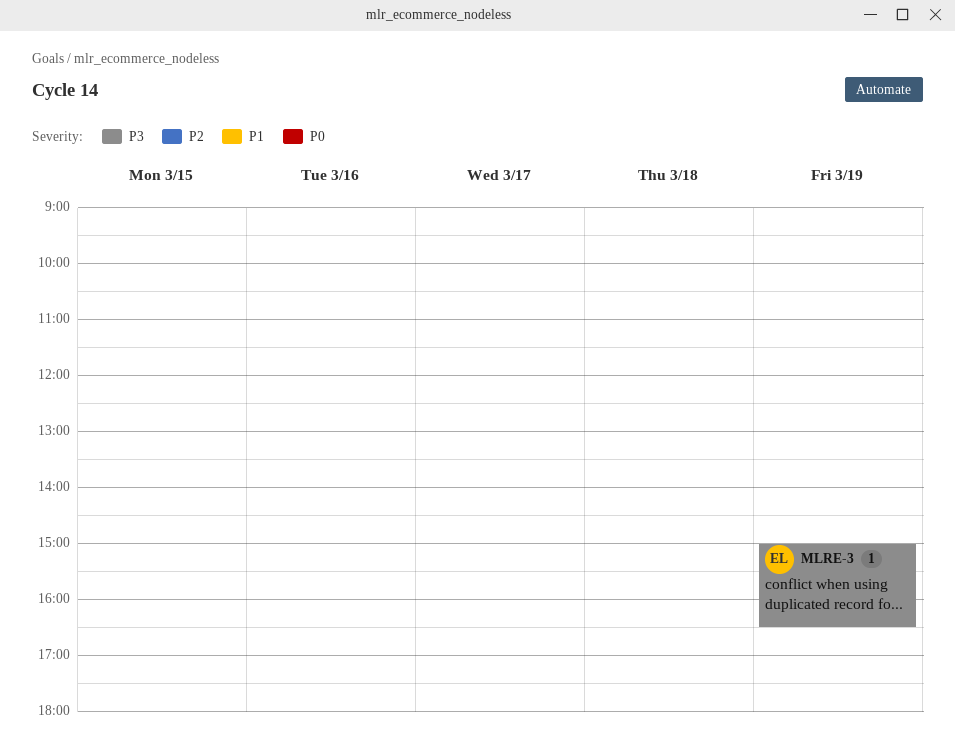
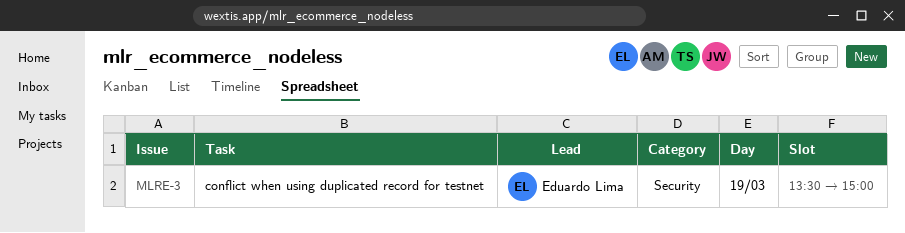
MLRE-3, begins: 15:00 -> 13:30
MLRE-3, ends: 16:30 -> 15:00

